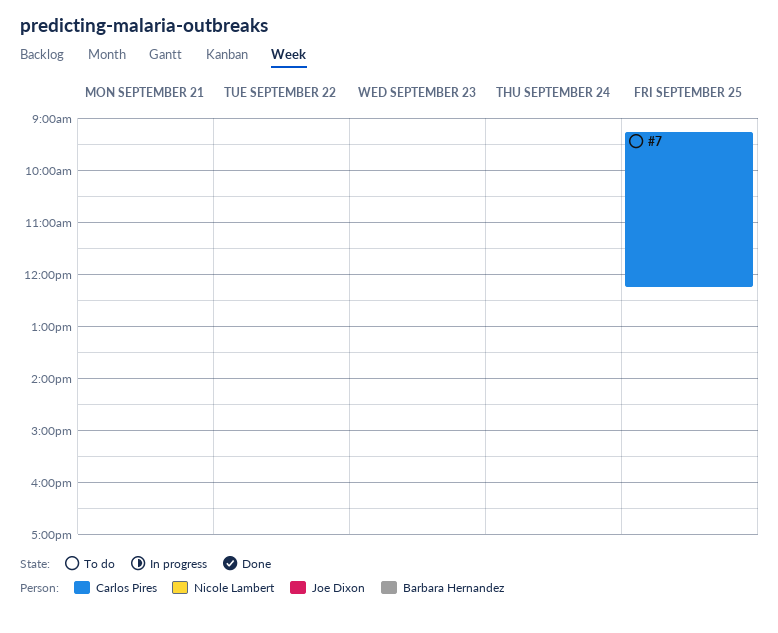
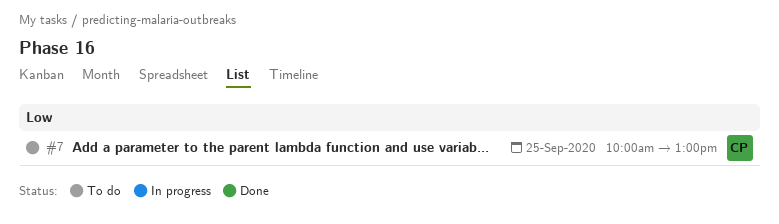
#7, begins: 09:15 -> 10:00
#7, ends: 12:15 -> 13:00

